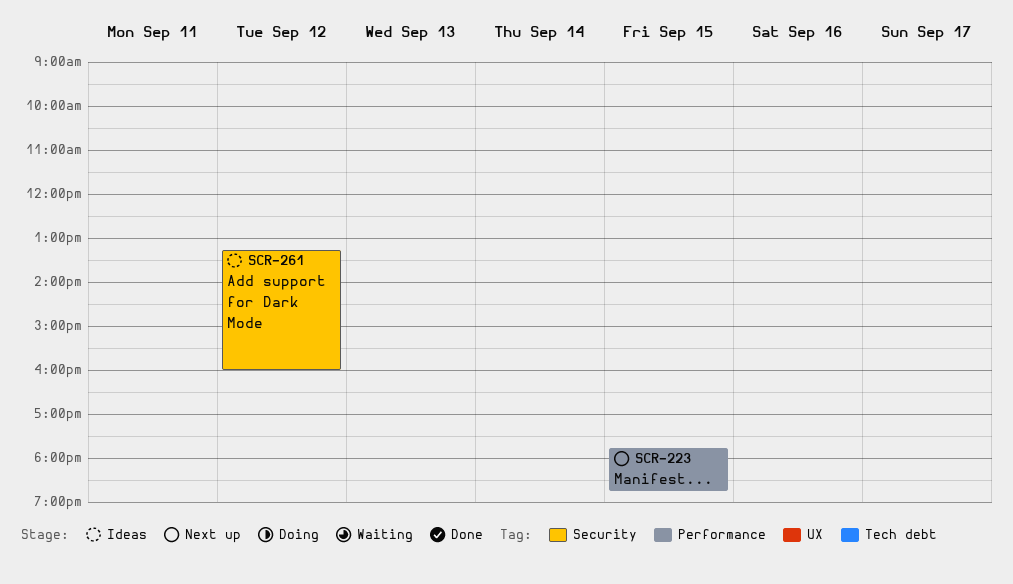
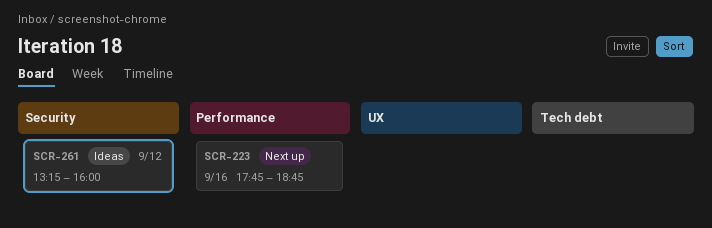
SCR-223, day: Sep 15 -> Sep 16

